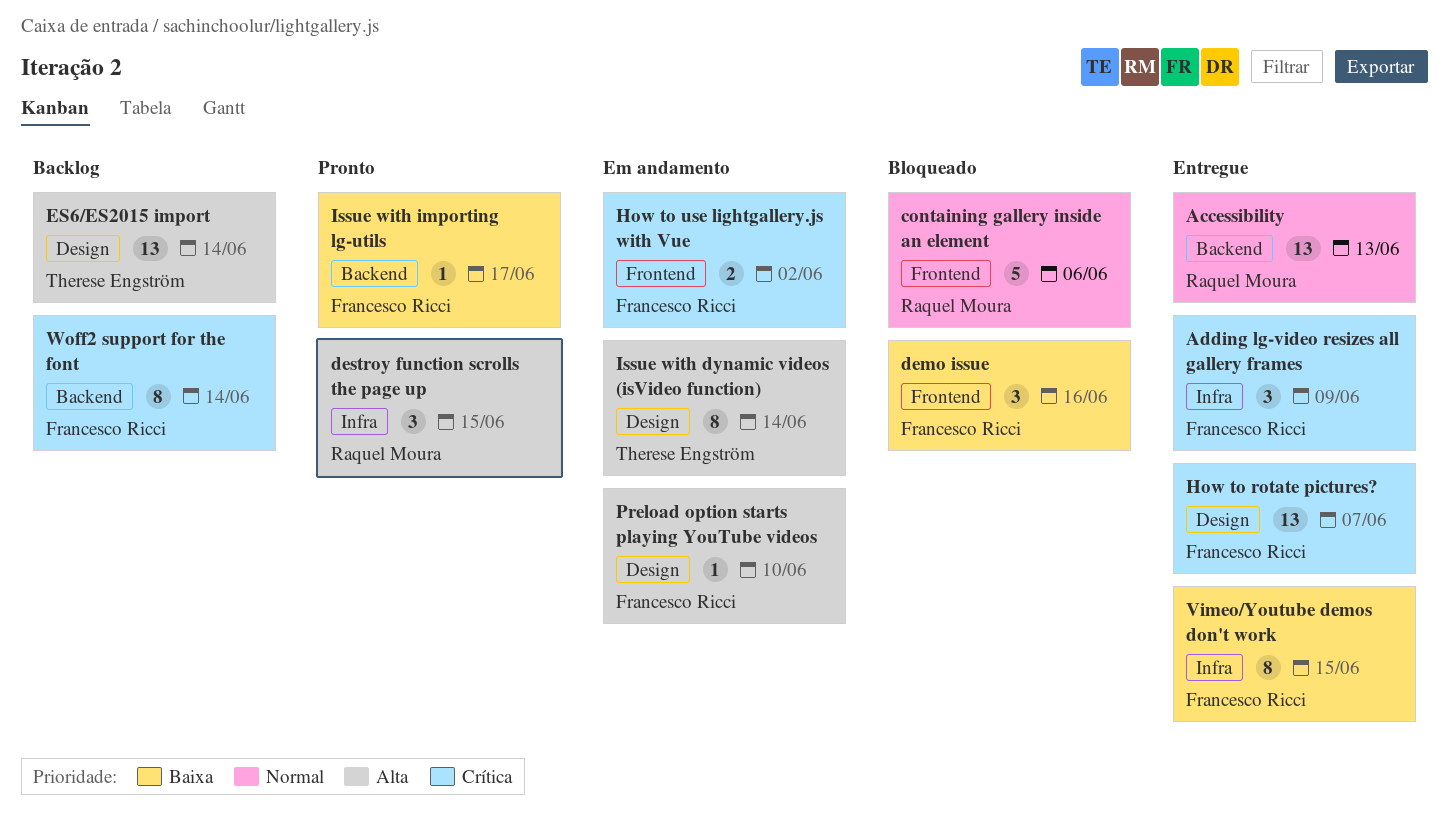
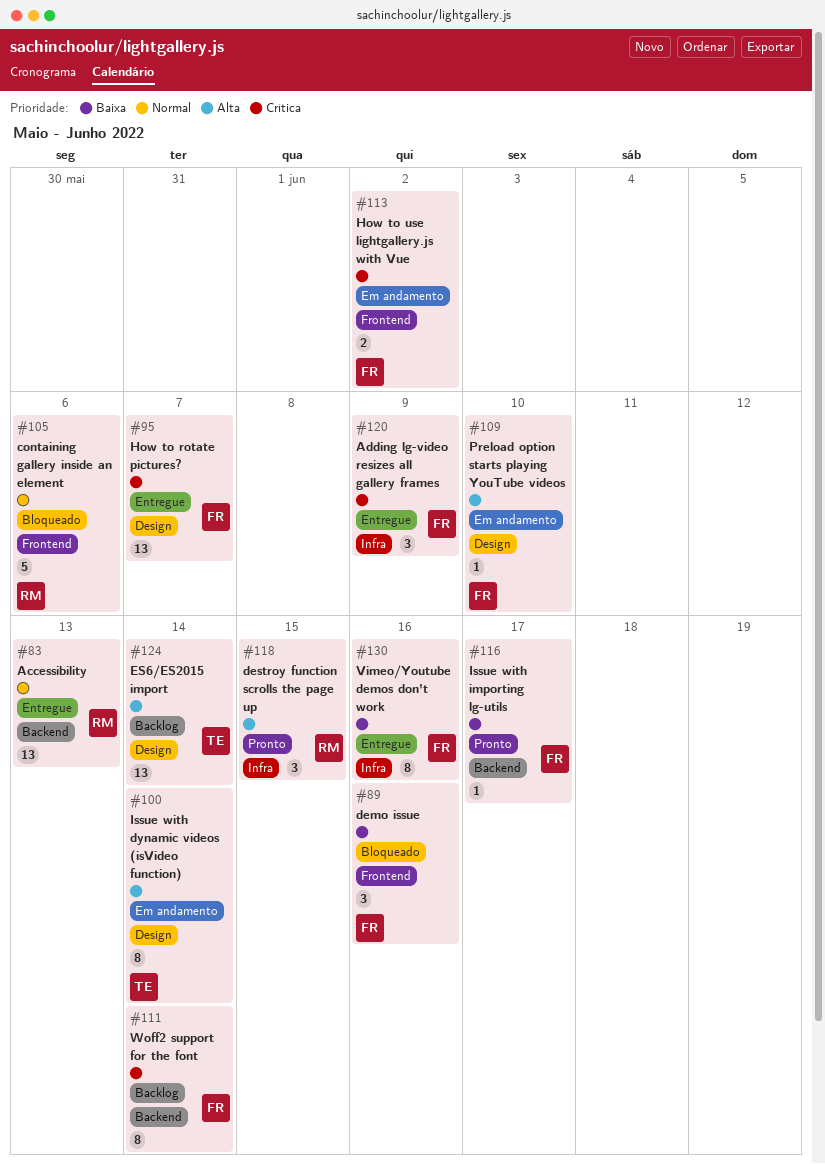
Vimeo/Youtube demos don't work, due: Jun 15 -> Jun 16

